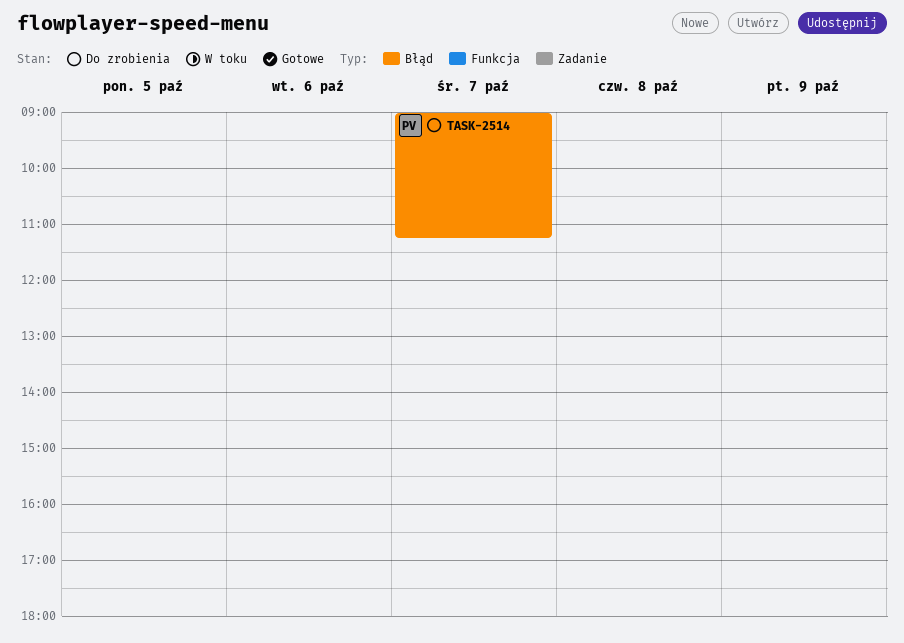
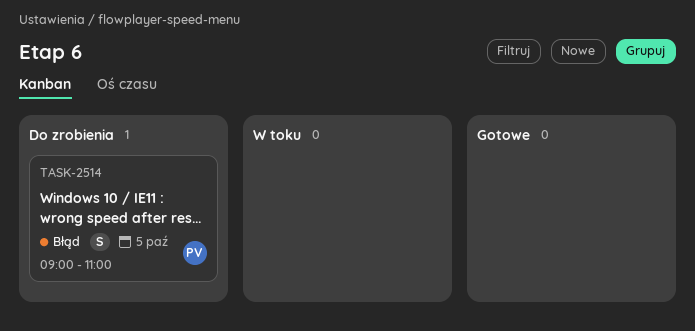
TASK-2514, day: Oct 7 -> Oct 5
TASK-2514, ends: 11:15 -> 11:00

